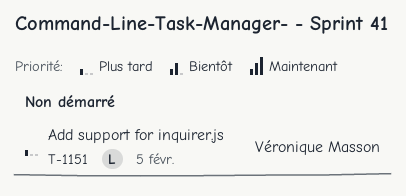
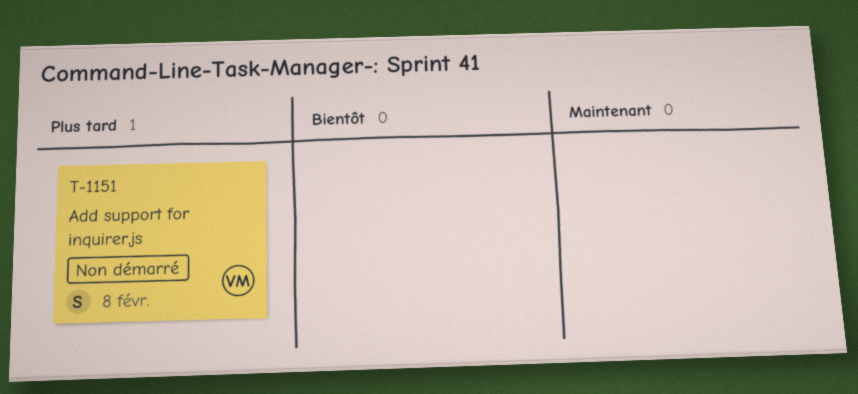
T-1151, estimate: L -> S
T-1151, due: Feb 5 -> Feb 8

